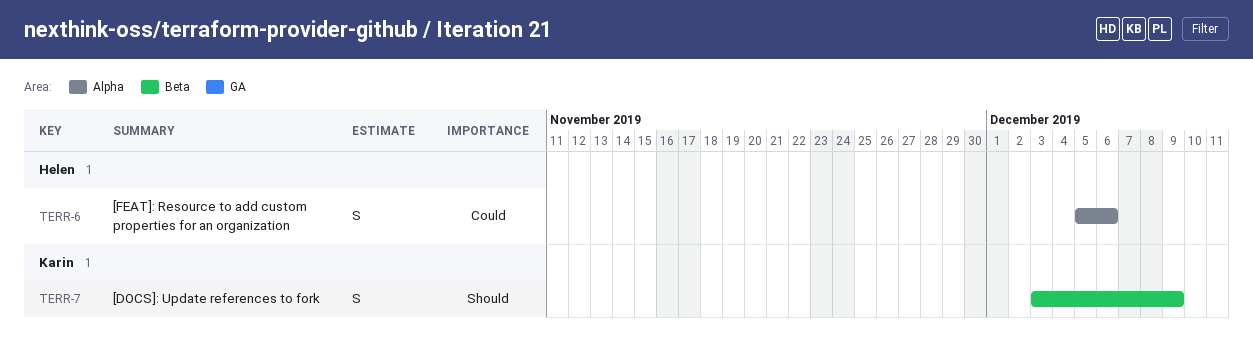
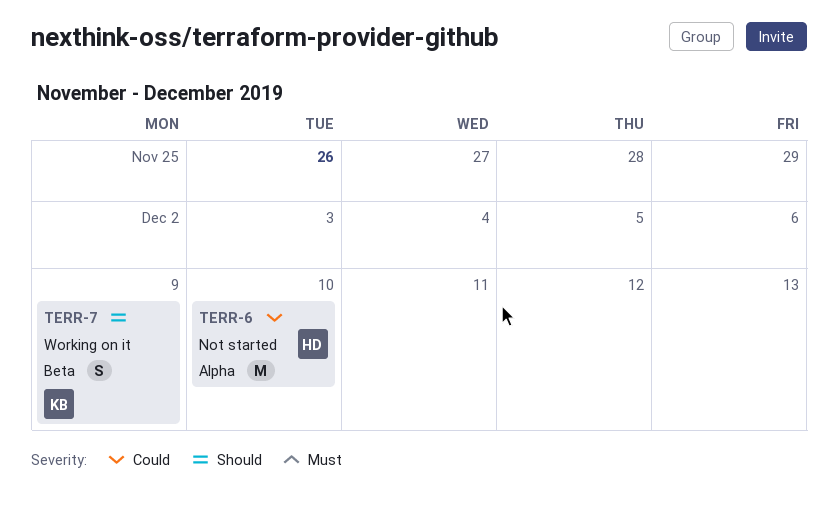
TERR-6, estimate: S -> M
TERR-6, due: Dec 6 -> Dec 10

